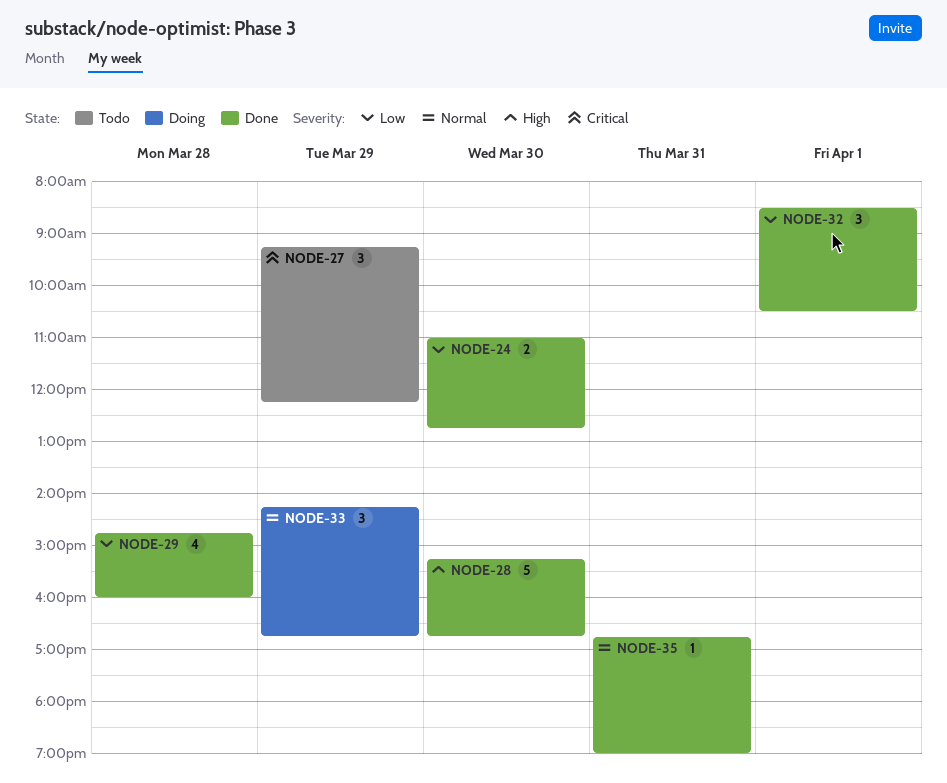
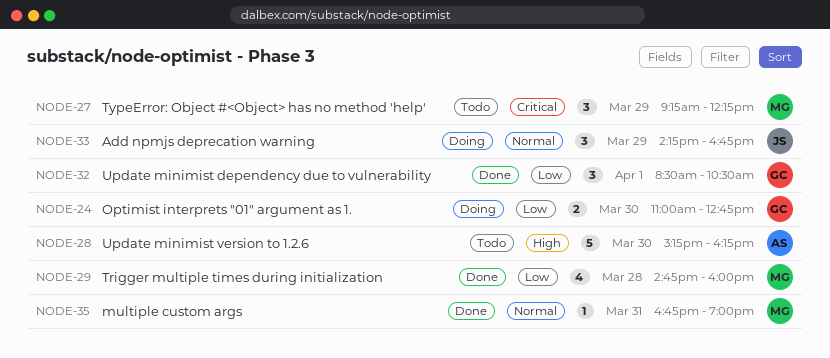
NODE-24, status: Done -> Doing
NODE-28, status: Done -> Todo
NODE-28, ends: 16:45 -> 16:15

